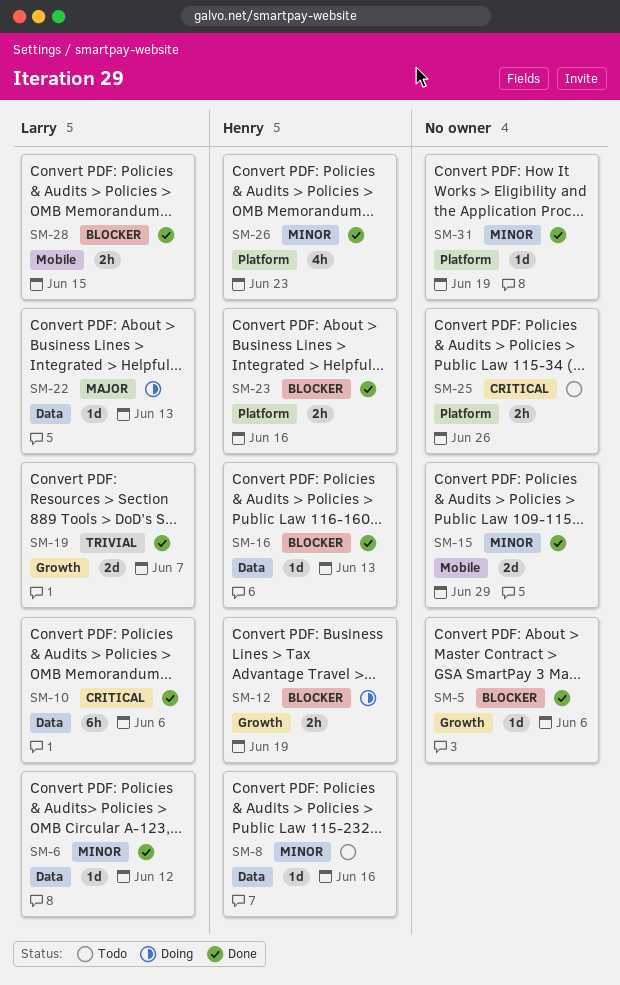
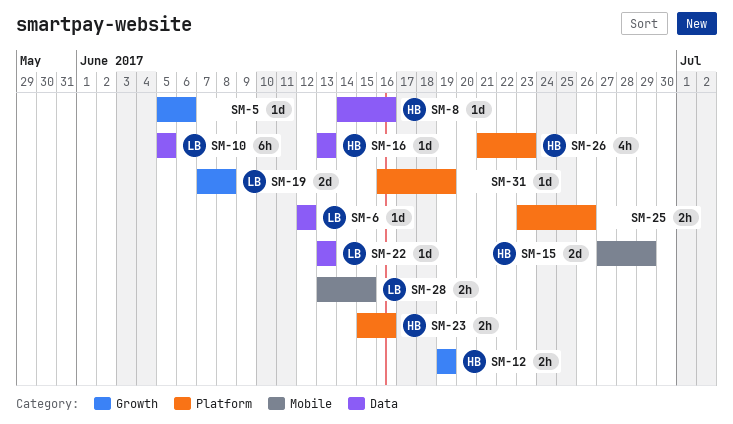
SM-10, due: Jun 6 -> Jun 5
SM-15, owner: none -> Henry
SM-19, due: Jun 7 -> Jun 8

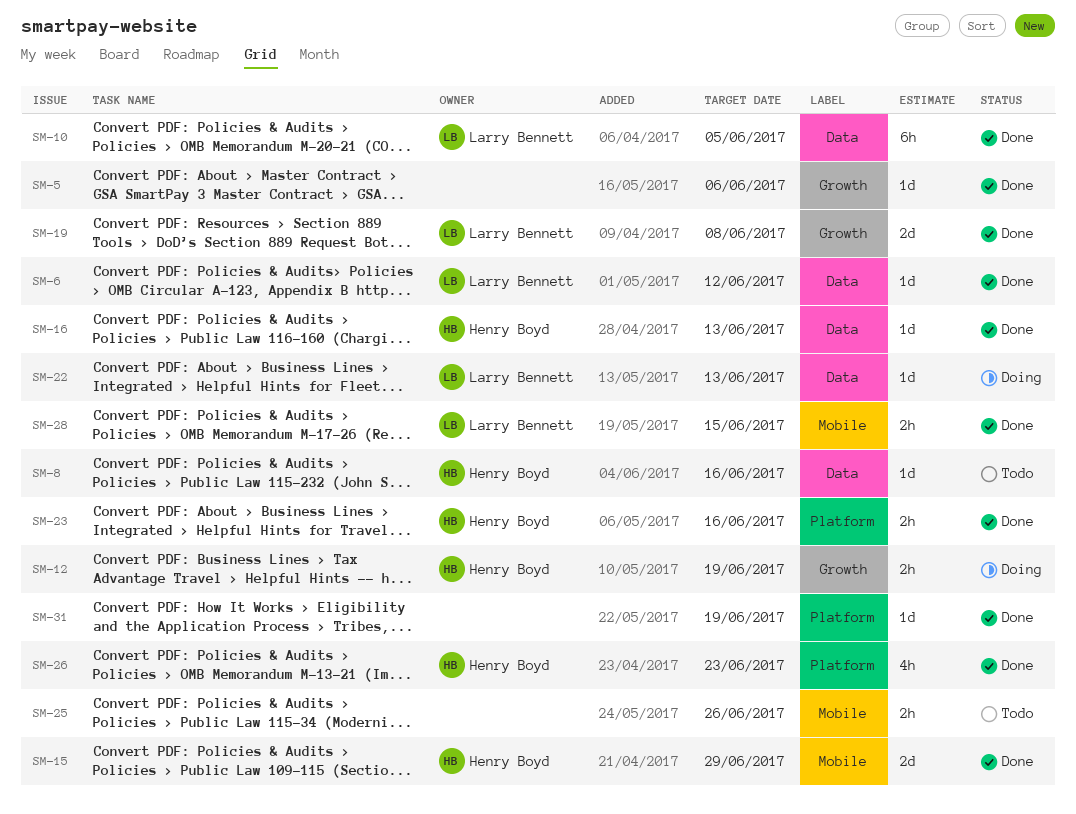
SM-25, label: Platform -> Mobile

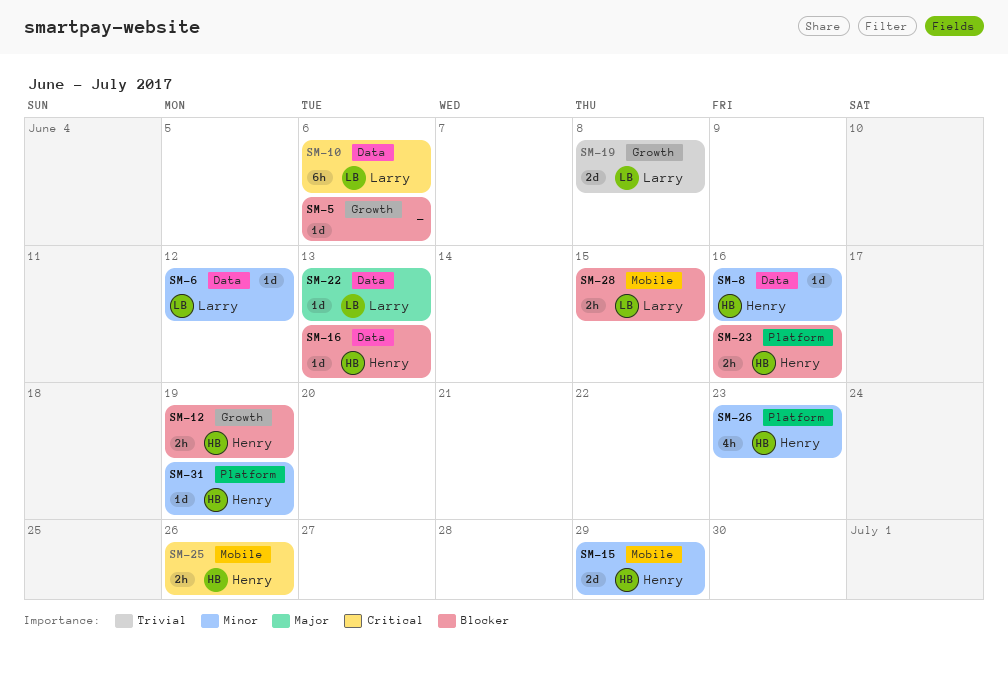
SM-10, due: Jun 5 -> Jun 6
SM-25, owner: none -> Henry Boyd
SM-31, owner: none -> Henry Boyd

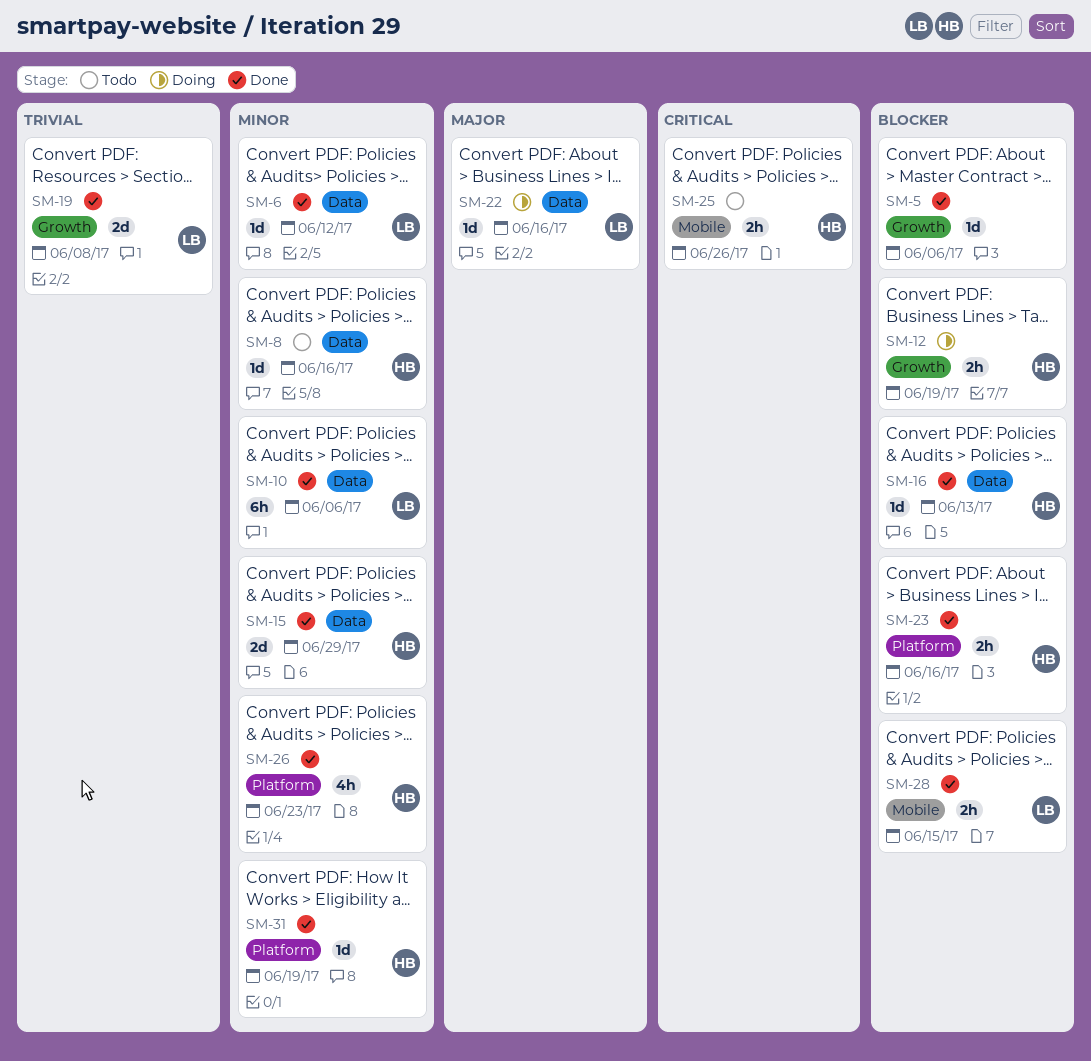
SM-10, priority: Critical -> Minor
SM-15, label: Mobile -> Data
SM-22, due: Jun 13 -> Jun 16

